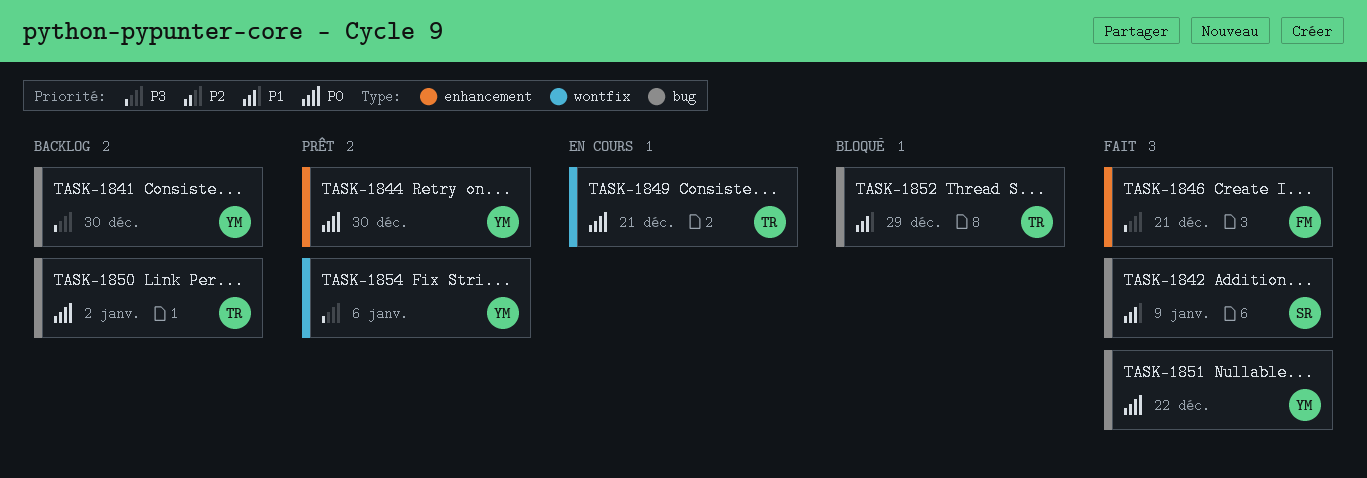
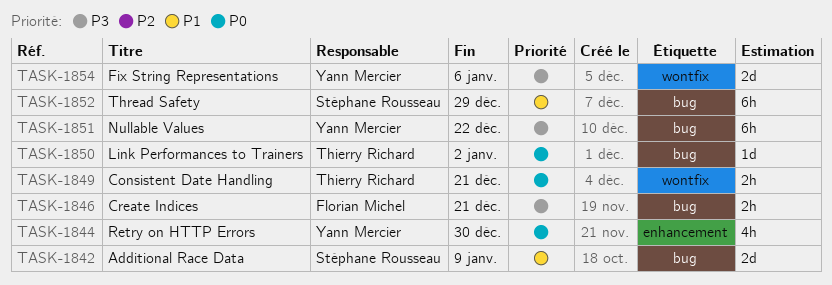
TASK-1841: present -> none
TASK-1846, label: enhancement -> bug
TASK-1851, priority: P0 -> P3
TASK-1852, owner: Thierry Richard -> Stéphane Rousseau

